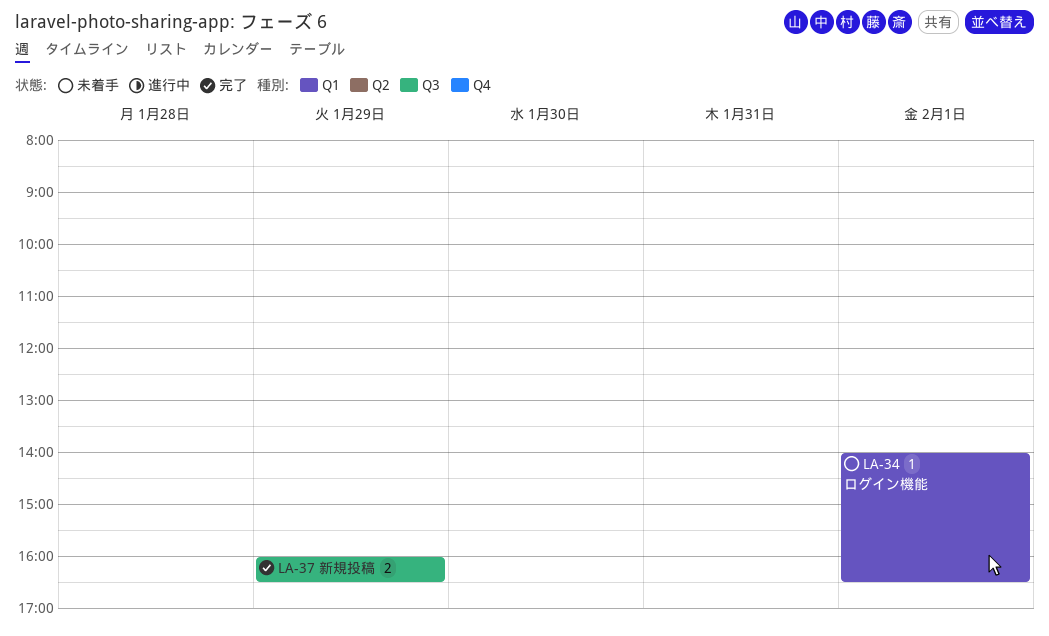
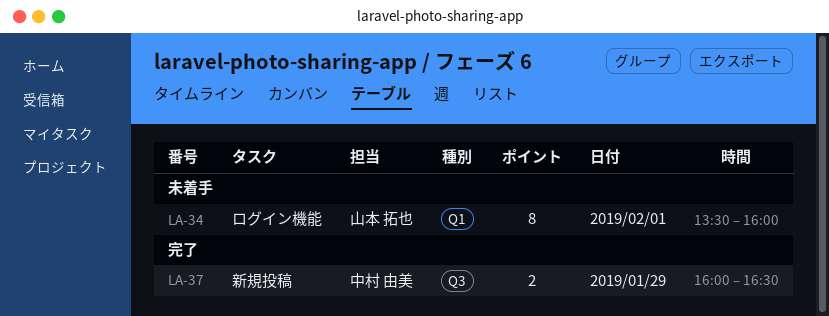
LA-34, estimate: 1 -> 8
LA-34, begins: 14:00 -> 13:30
LA-34, ends: 16:30 -> 16:00

